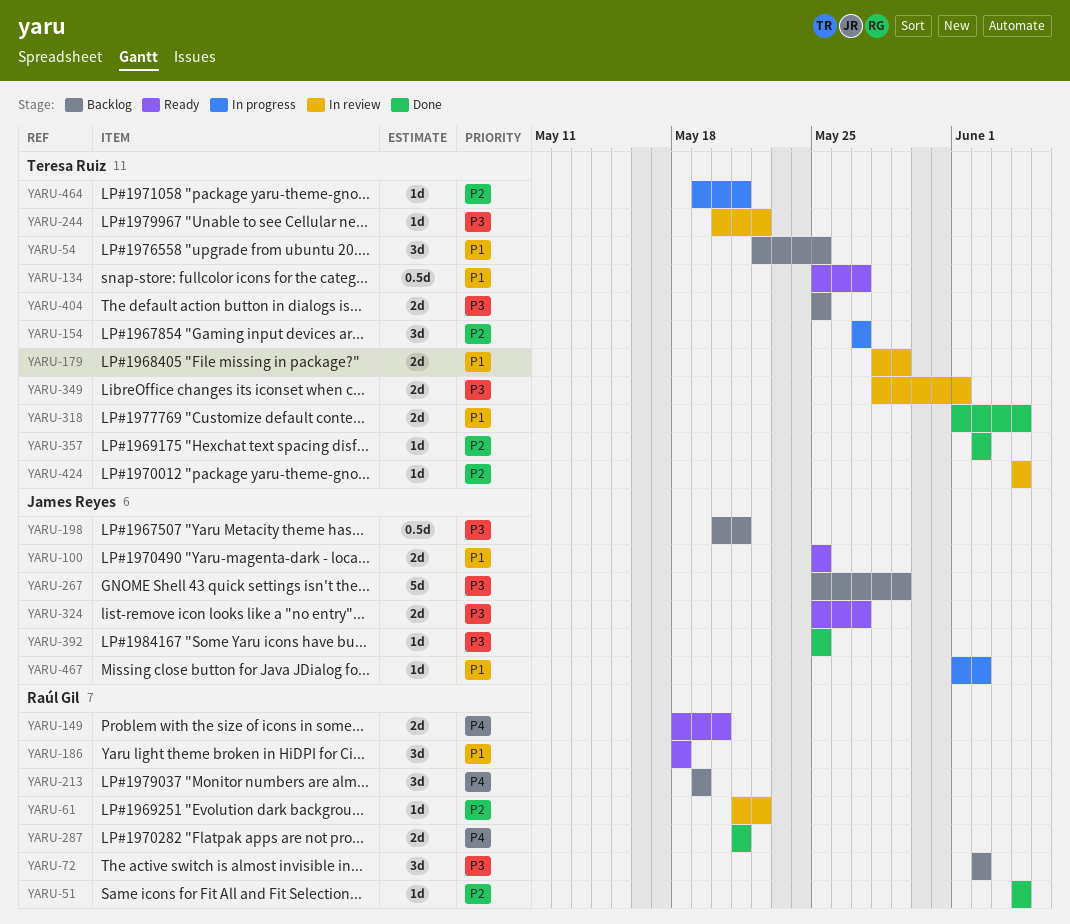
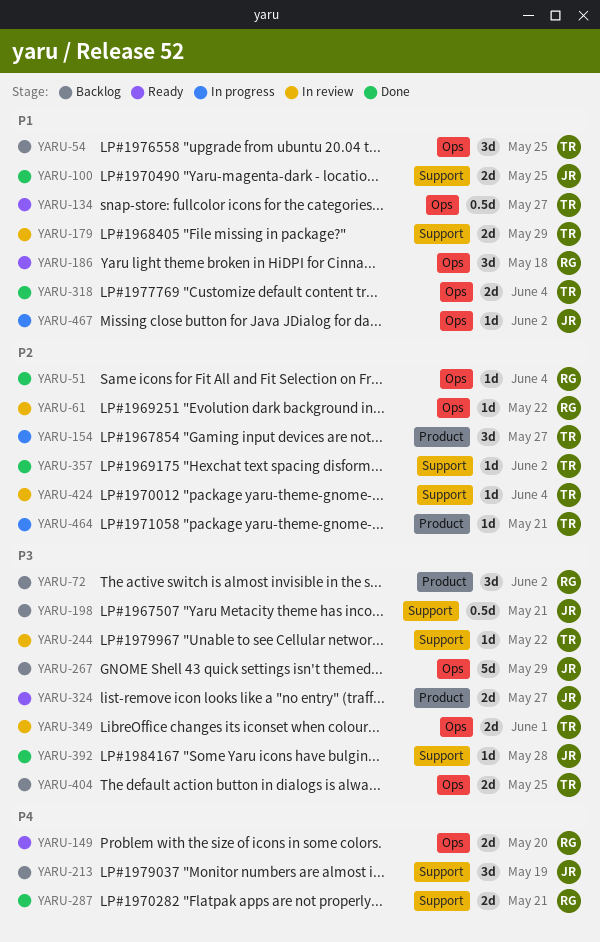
YARU-100, status: Ready -> Done
YARU-213, owner: Raúl Gil -> James Reyes
YARU-392, due: May 25 -> May 28

